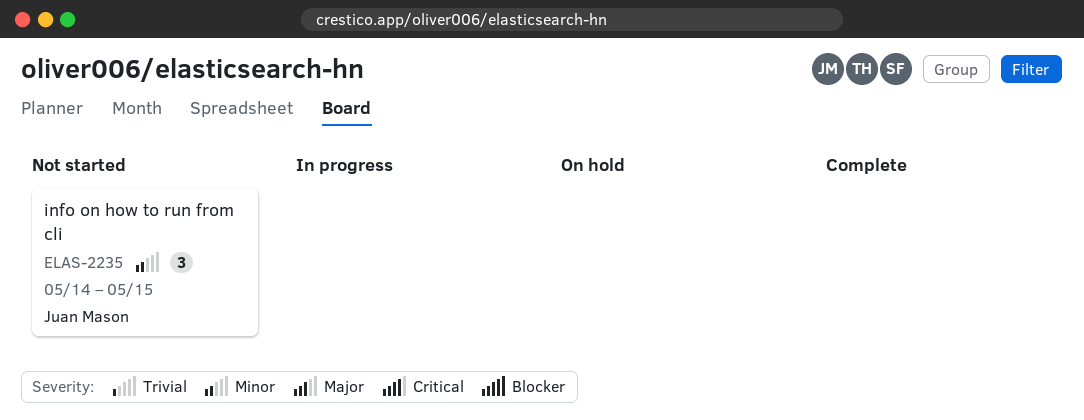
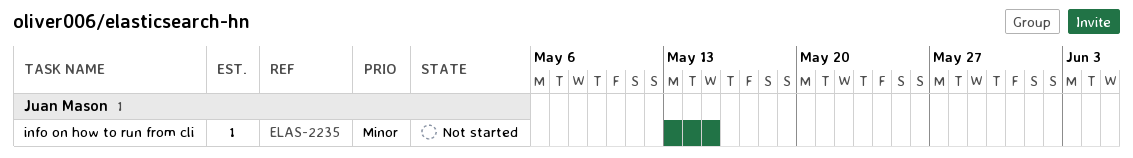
ELAS-2235, estimate: 3 -> 1
ELAS-2235, start: May 14 -> May 13

